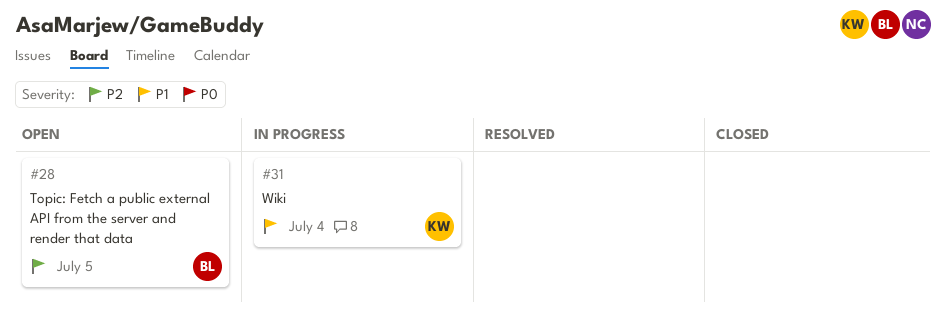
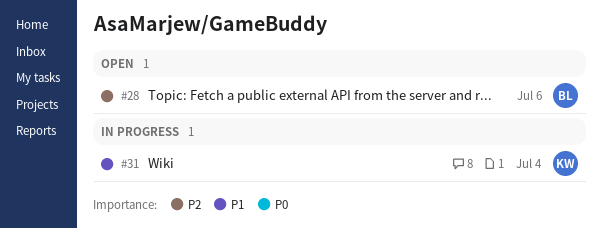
#28, due: Jul 5 -> Jul 6

